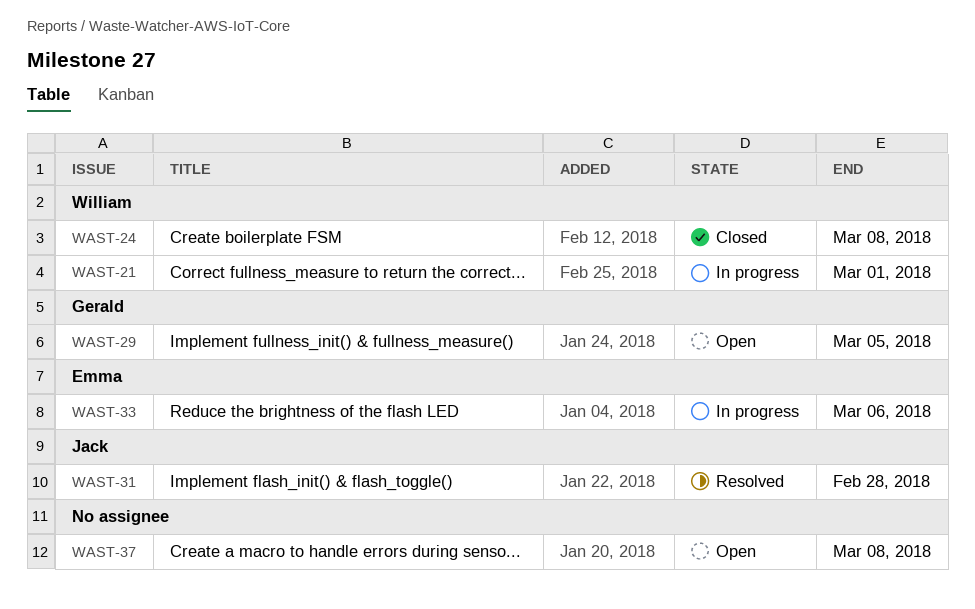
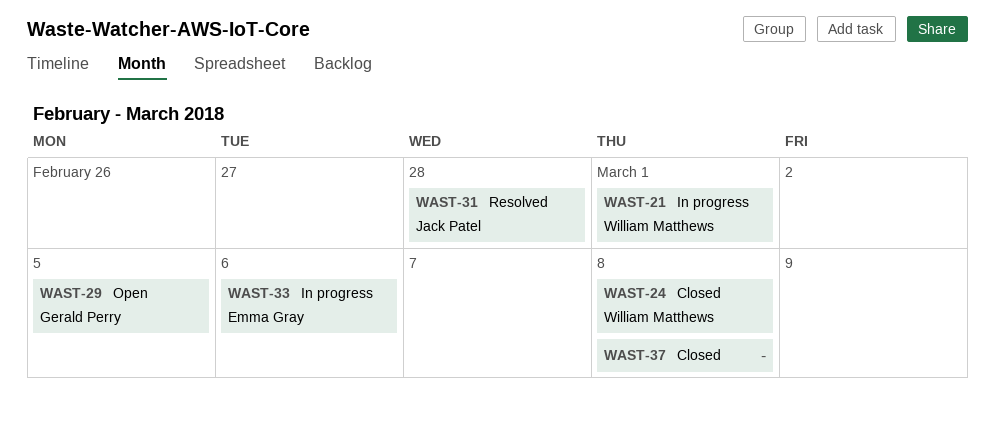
WAST-37, status: Open -> Closed

